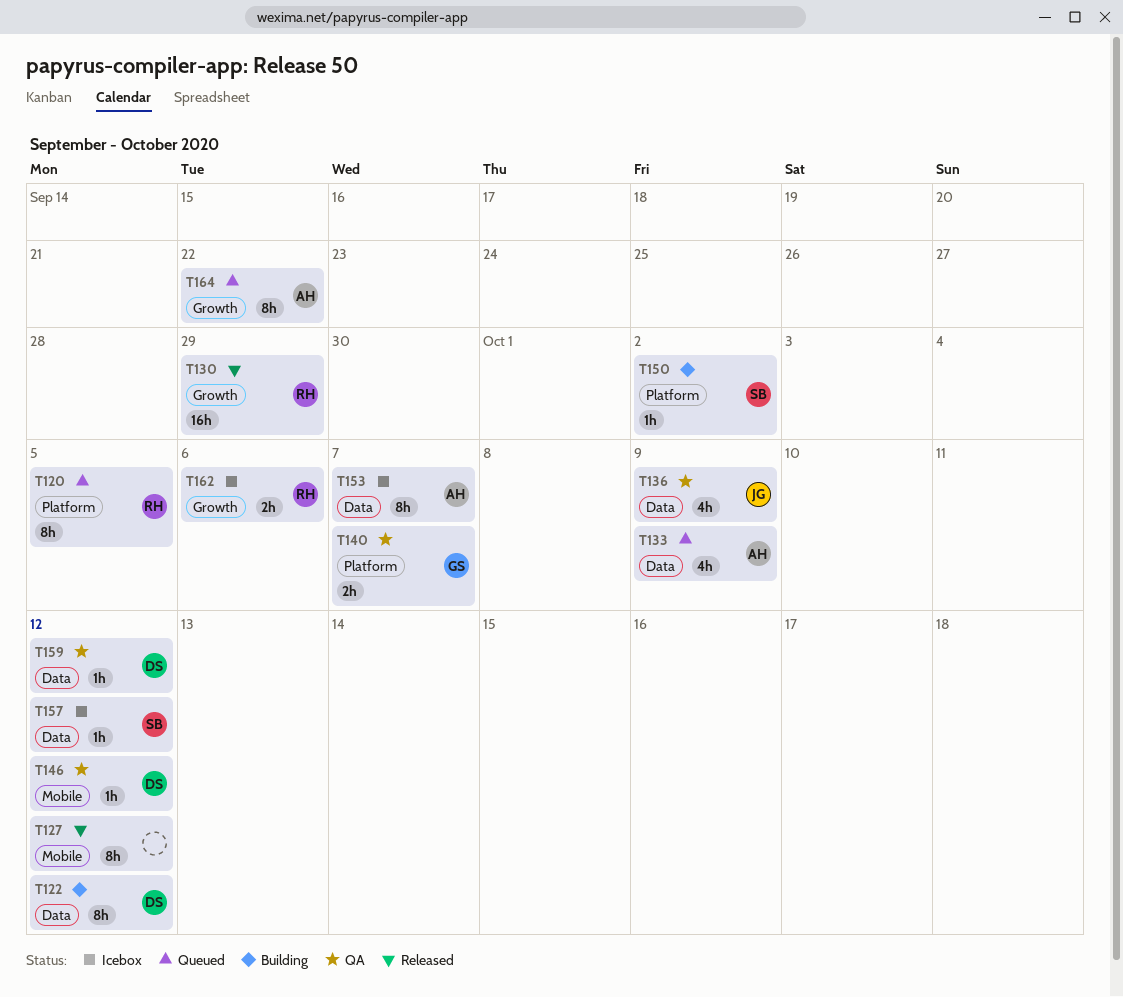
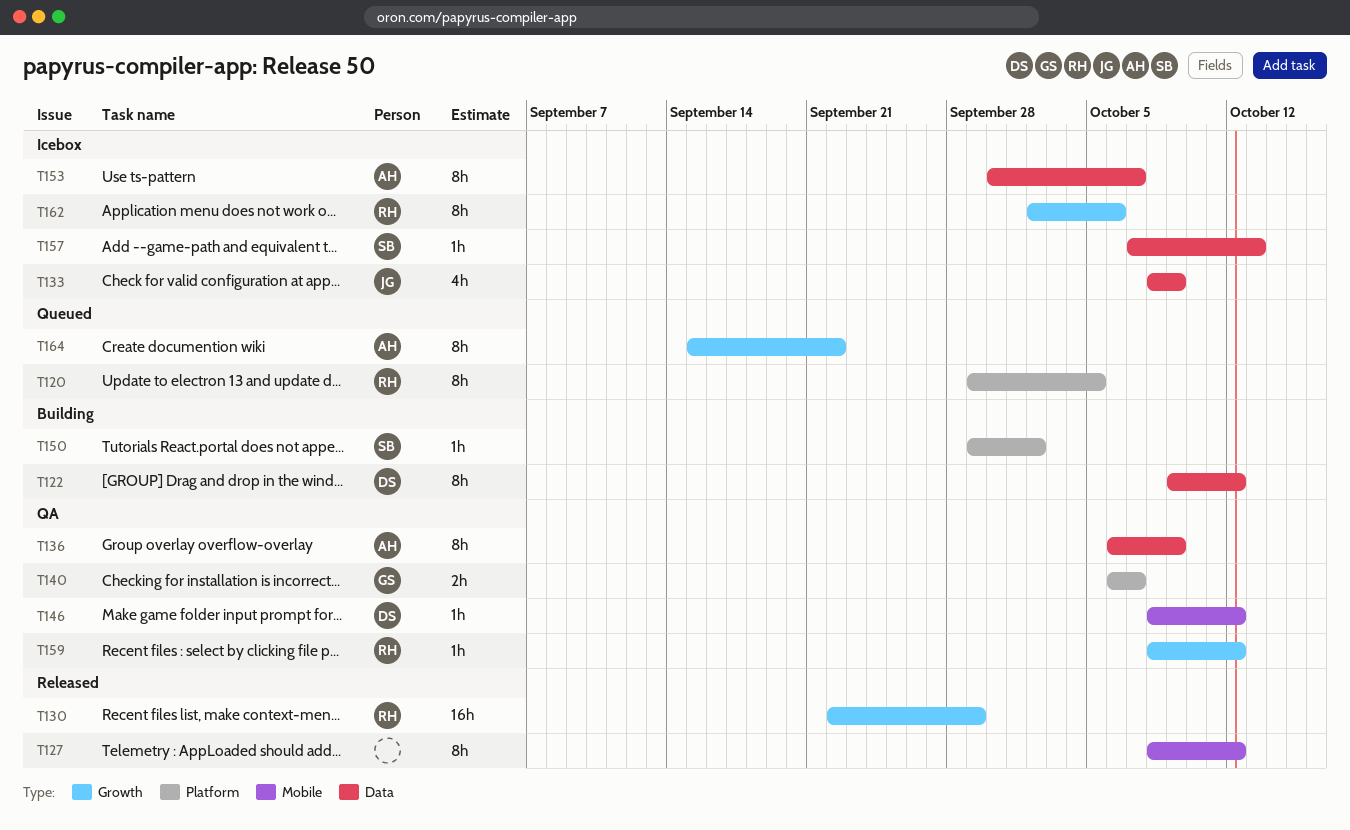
T133, status: Queued -> Icebox
T133, owner: AH -> JG
T136, owner: JG -> AH
T136, estimate: 4h -> 8h
T157, due: Oct 12 -> Oct 13
T159, owner: DS -> RH
T159, label: Data -> Growth
T162, estimate: 2h -> 8h

